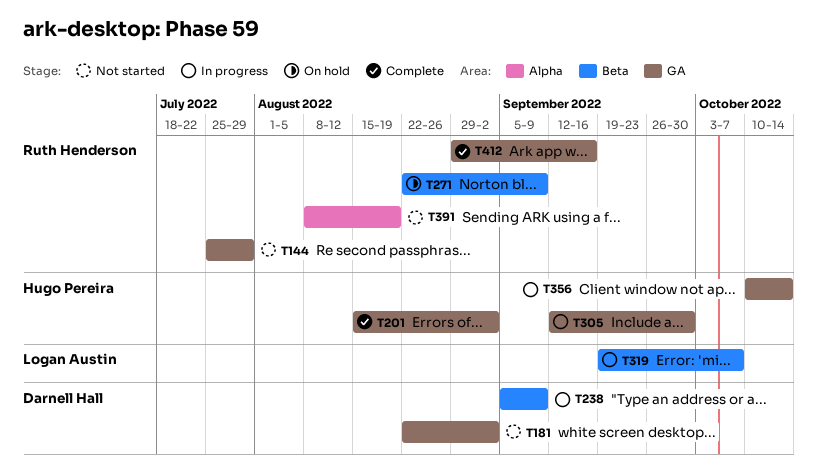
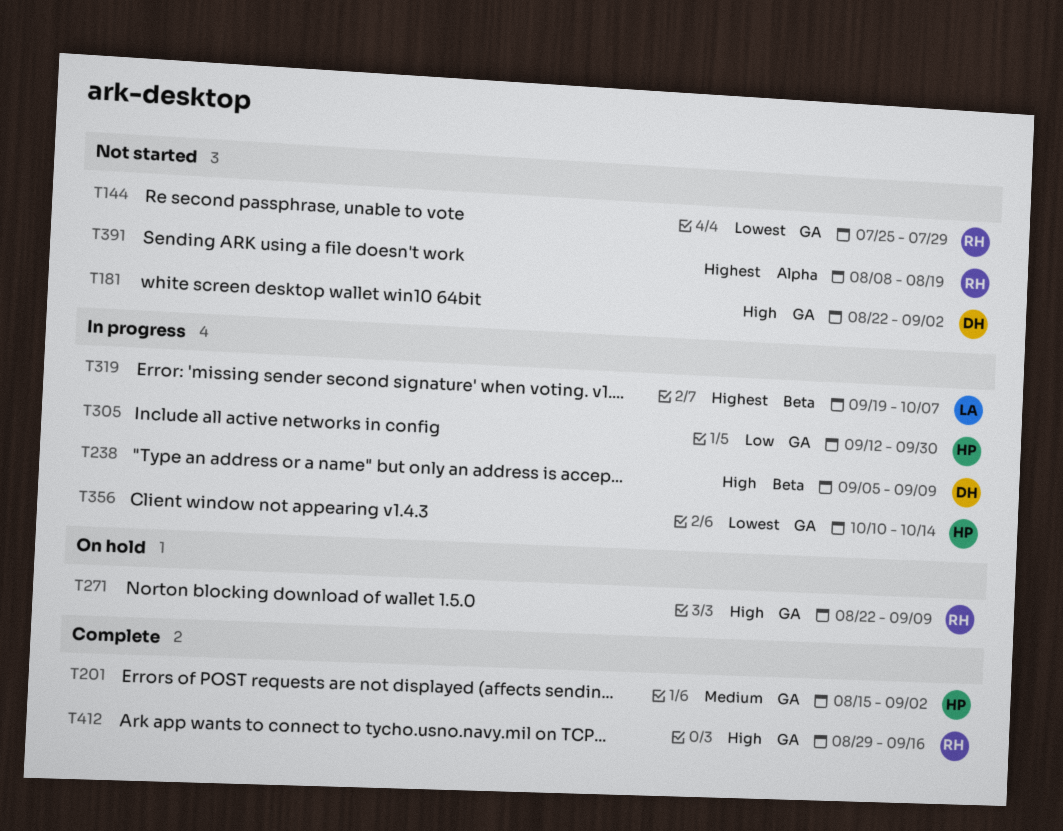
T271, label: Beta -> GA

